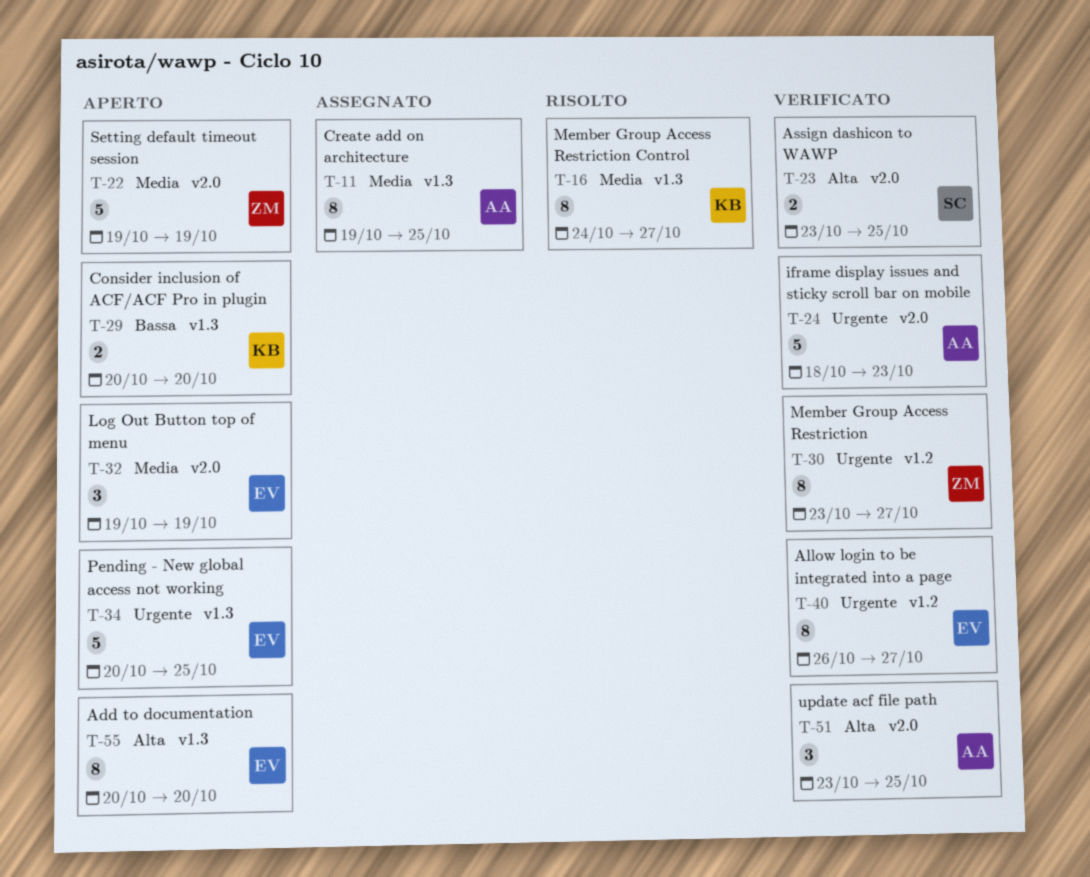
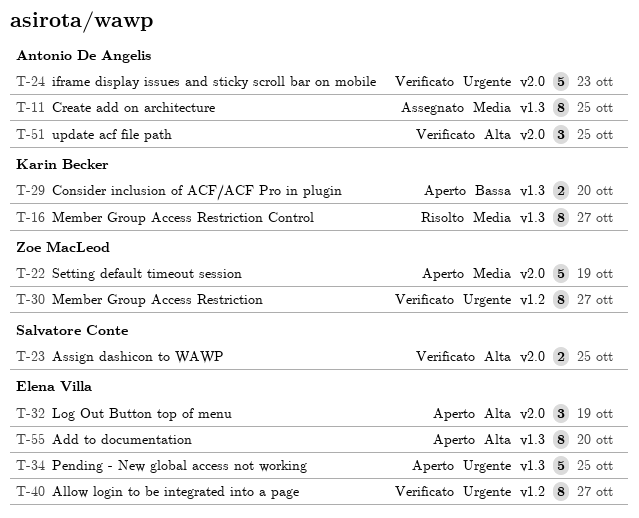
T-32, priority: Media -> Alta

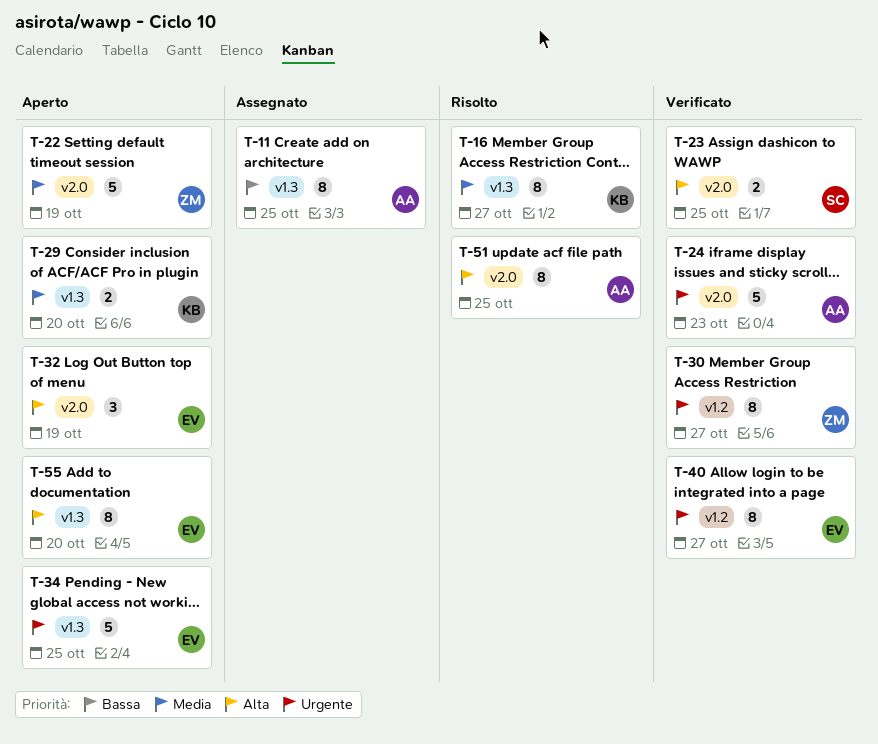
T-11, priority: Media -> Bassa
T-29, priority: Bassa -> Media
T-51, status: Verificato -> Risolto
T-51, estimate: 3 -> 8

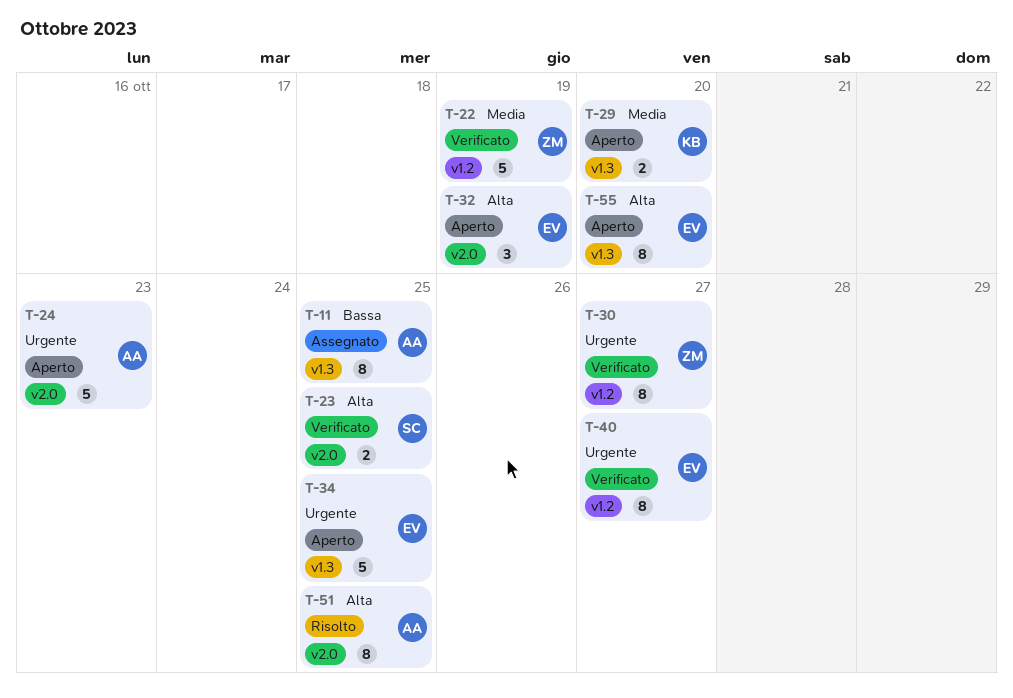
T-16: present -> none
T-22, status: Aperto -> Verificato
T-22, label: v2.0 -> v1.2
T-24, status: Verificato -> Aperto

